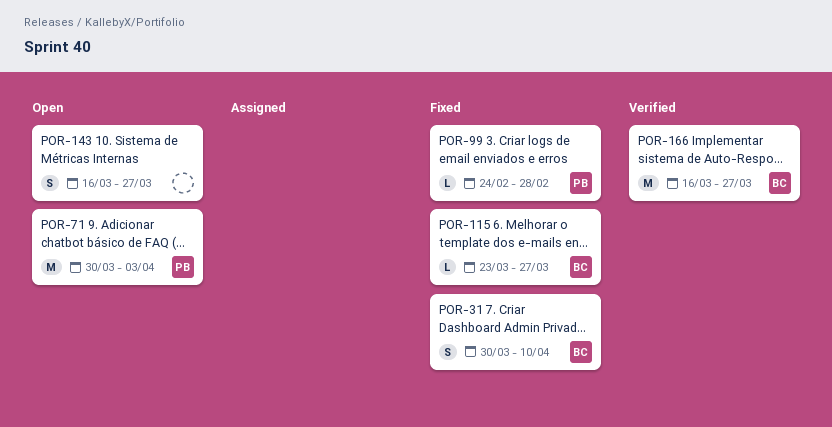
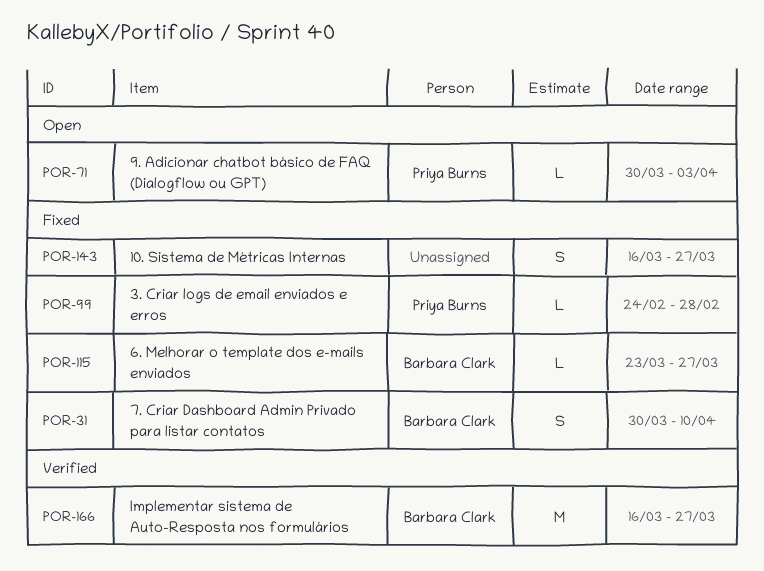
POR-71, estimate: M -> L
POR-143, status: Open -> Fixed

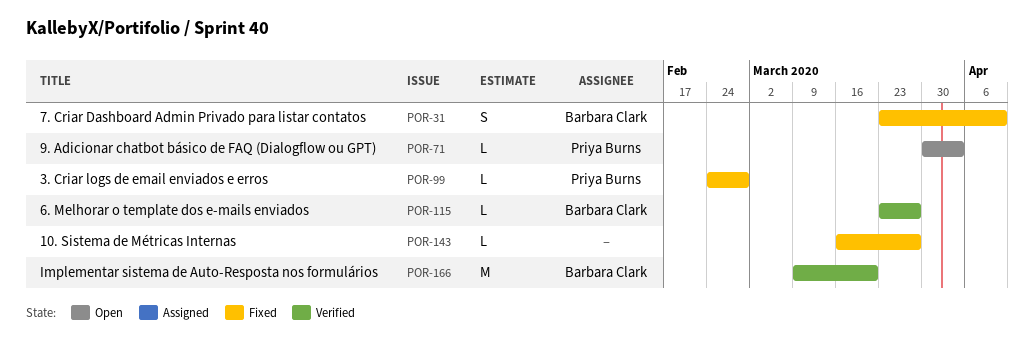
POR-31, start: Mar 30 -> Mar 23
POR-115, status: Fixed -> Verified
POR-143, estimate: S -> L
POR-166, start: Mar 16 -> Mar 9
POR-166, due: Mar 27 -> Mar 20

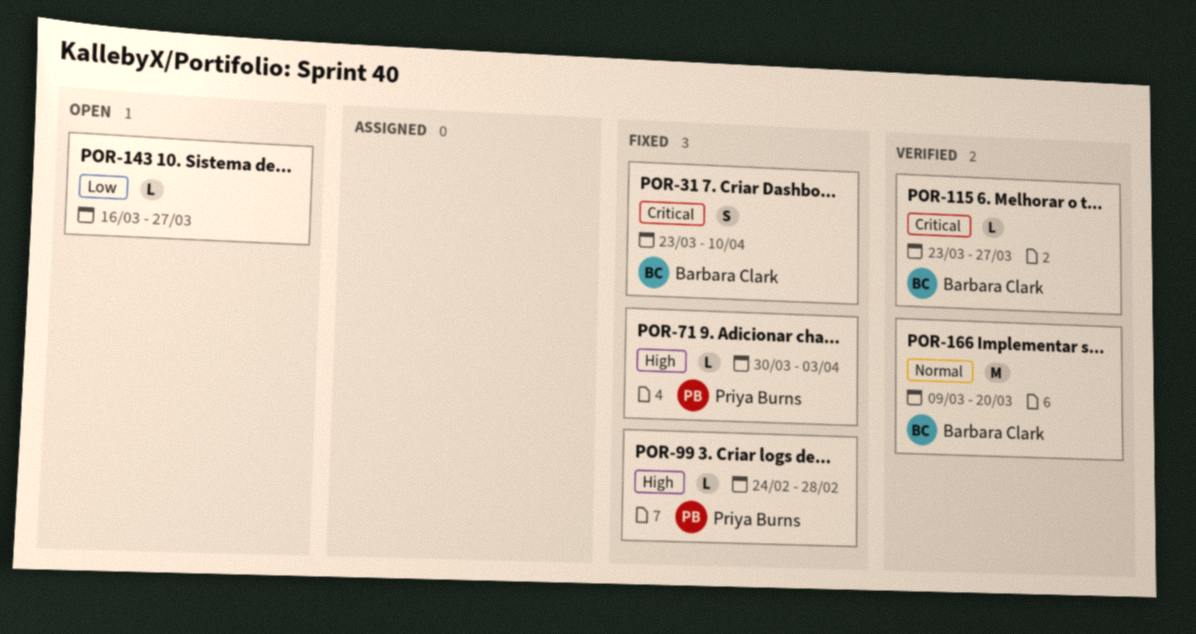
POR-71, status: Open -> Fixed
POR-143, status: Fixed -> Open

